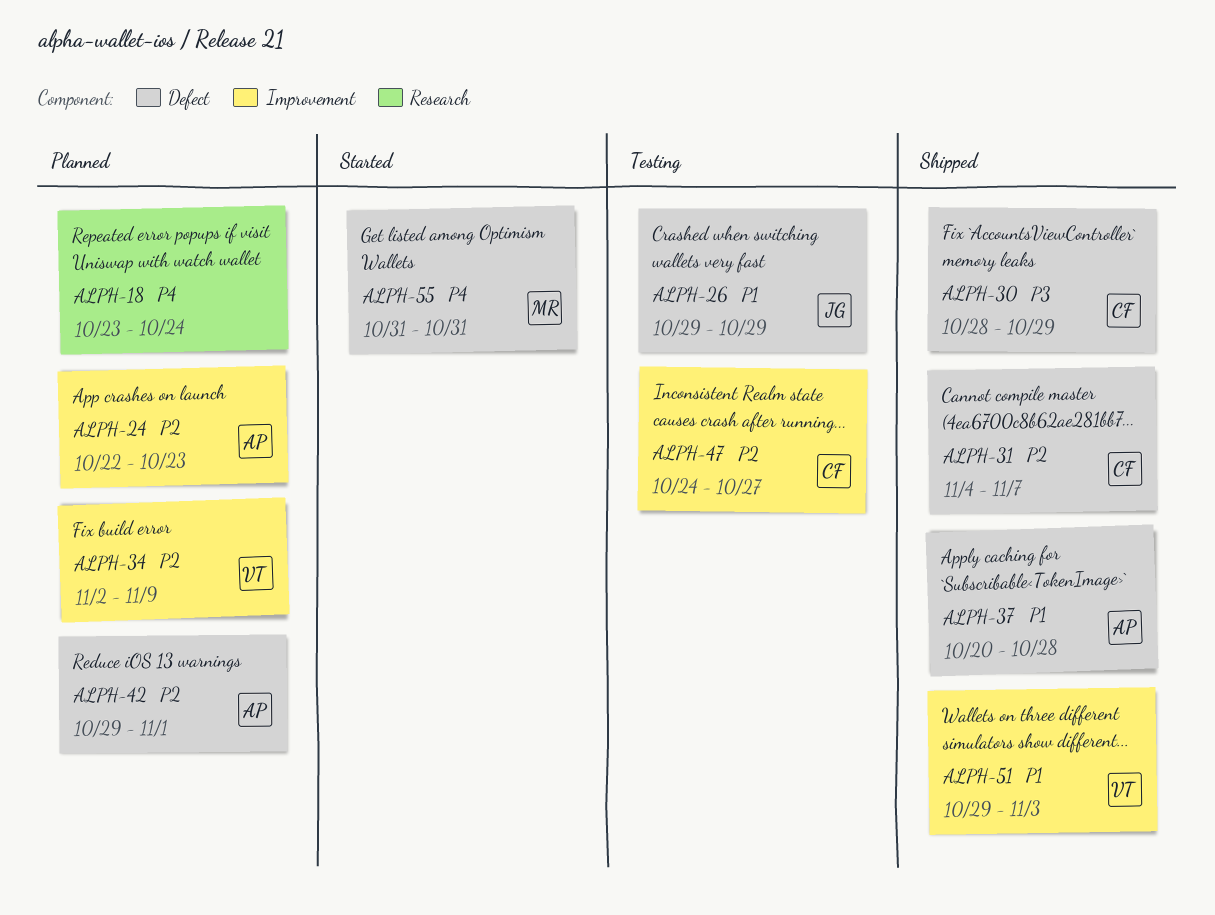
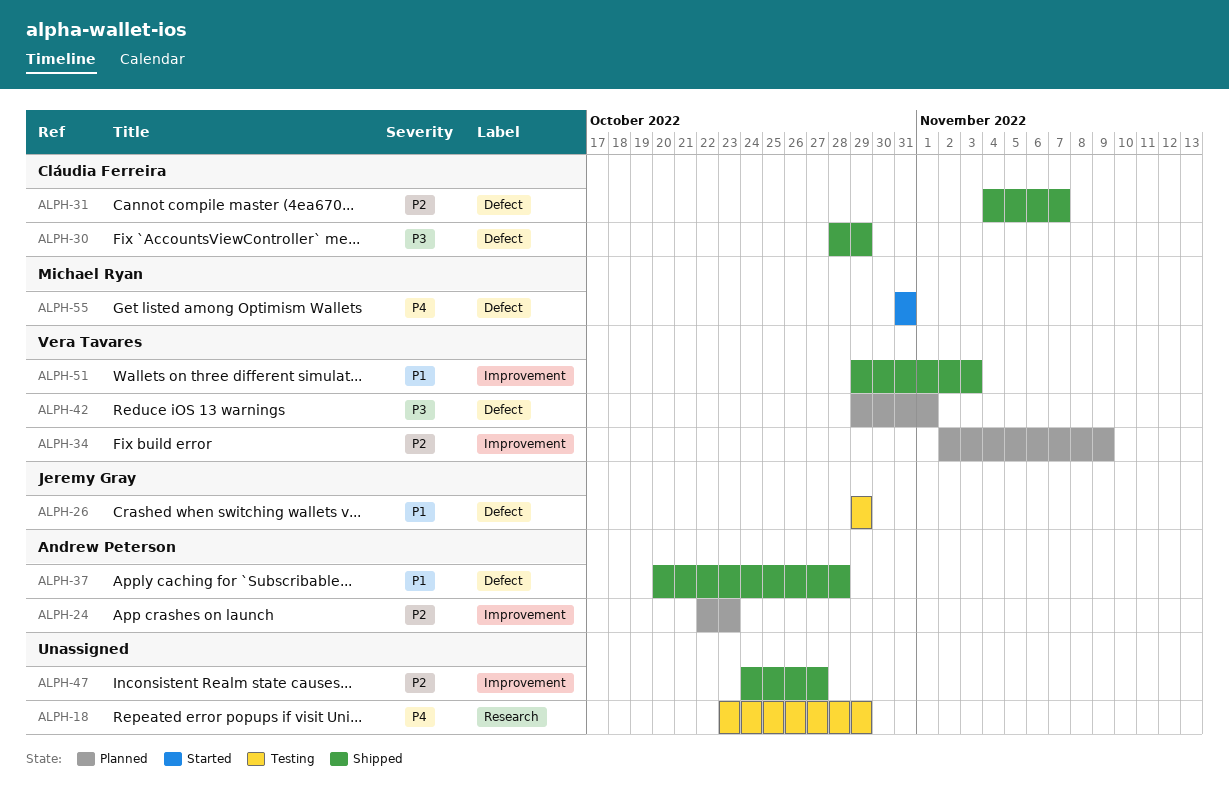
ALPH-18, status: Planned -> Testing
ALPH-18, due: Oct 24 -> Oct 29
ALPH-42, owner: Andrew Peterson -> Vera Tavares
ALPH-42, priority: P2 -> P3
ALPH-47, status: Testing -> Shipped
ALPH-47, owner: Cláudia Ferreira -> none

